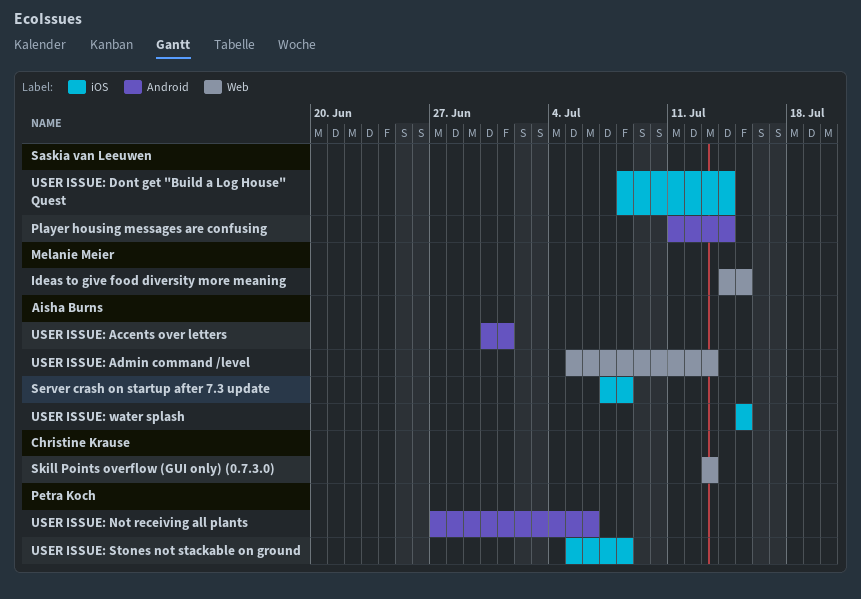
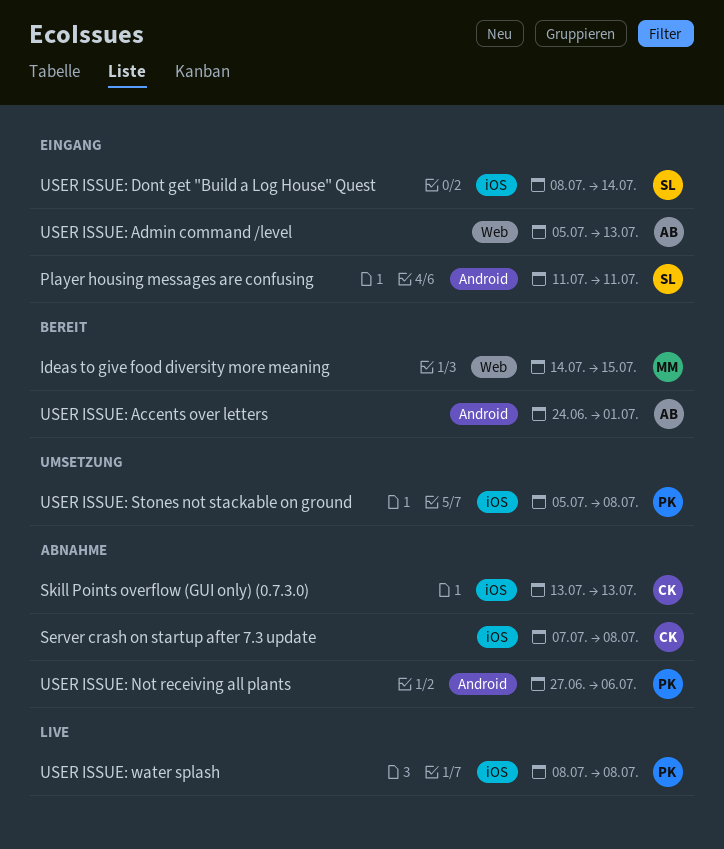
Player housing messages are confusing, due: Jul 14 -> Jul 11
Server crash on startup after 7.3 update, owner: Aisha Burns -> Christine Krause
Skill Points overflow (GUI only) (0.7.3.0), label: Web -> iOS
USER ISSUE: Accents over letters, start: Jun 30 -> Jun 24
USER ISSUE: water splash, owner: Aisha Burns -> Petra Koch
USER ISSUE: water splash, start: Jul 15 -> Jul 8
USER ISSUE: water splash, due: Jul 15 -> Jul 8

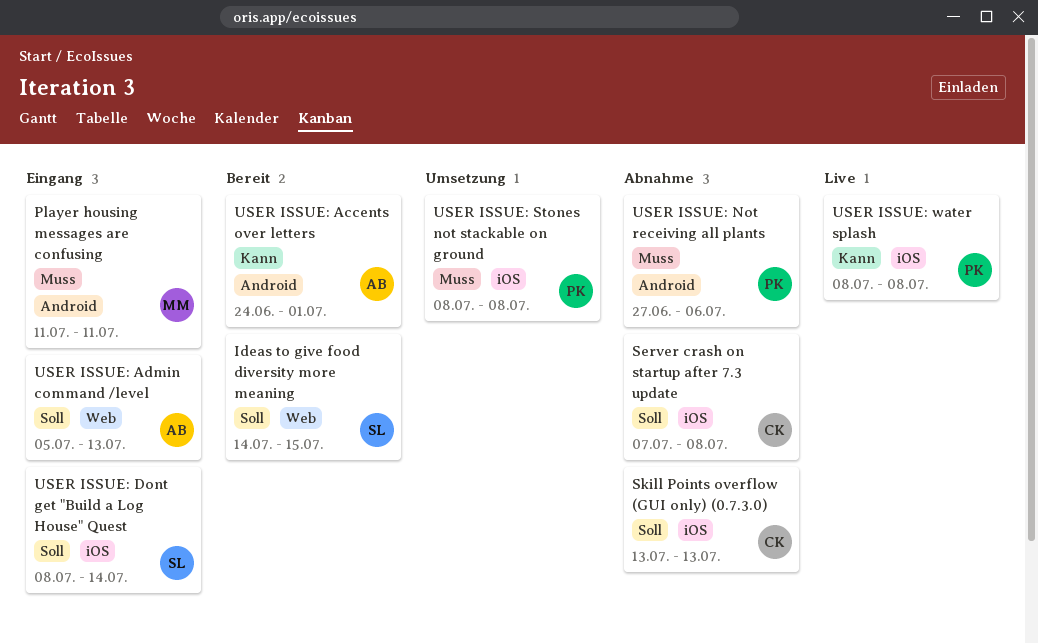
Ideas to give food diversity more meaning, owner: MM -> SL
Player housing messages are confusing, owner: SL -> MM
USER ISSUE: Stones not stackable on ground, start: Jul 5 -> Jul 8

